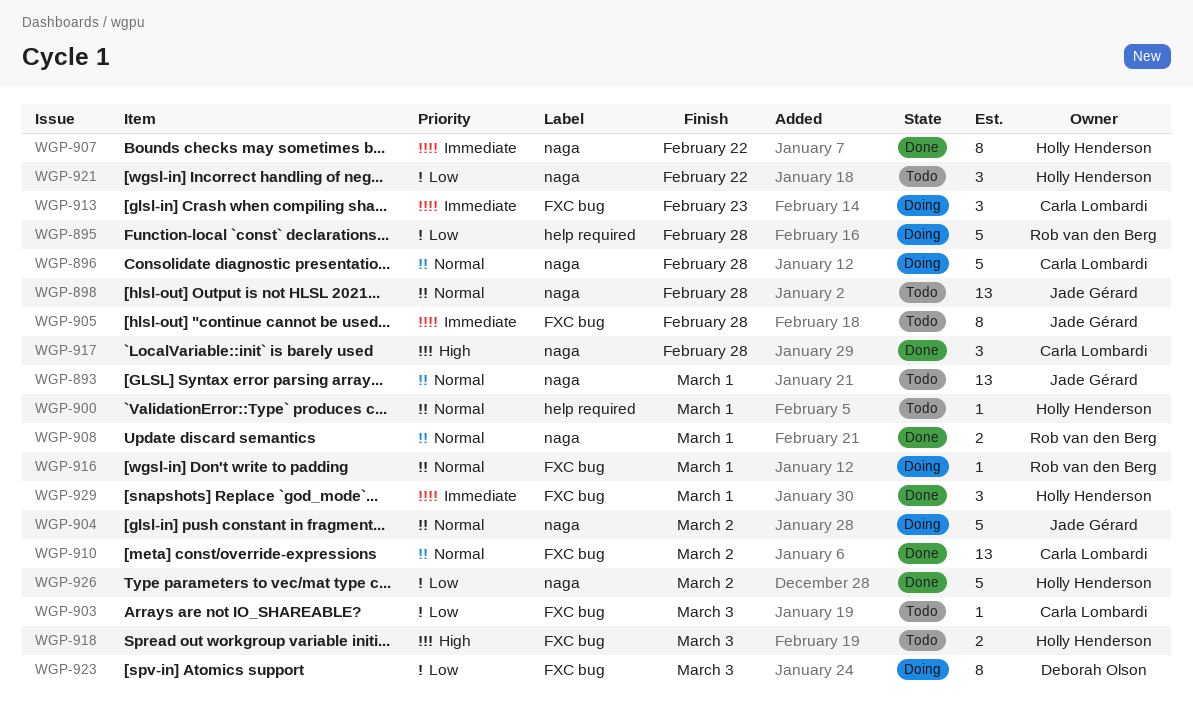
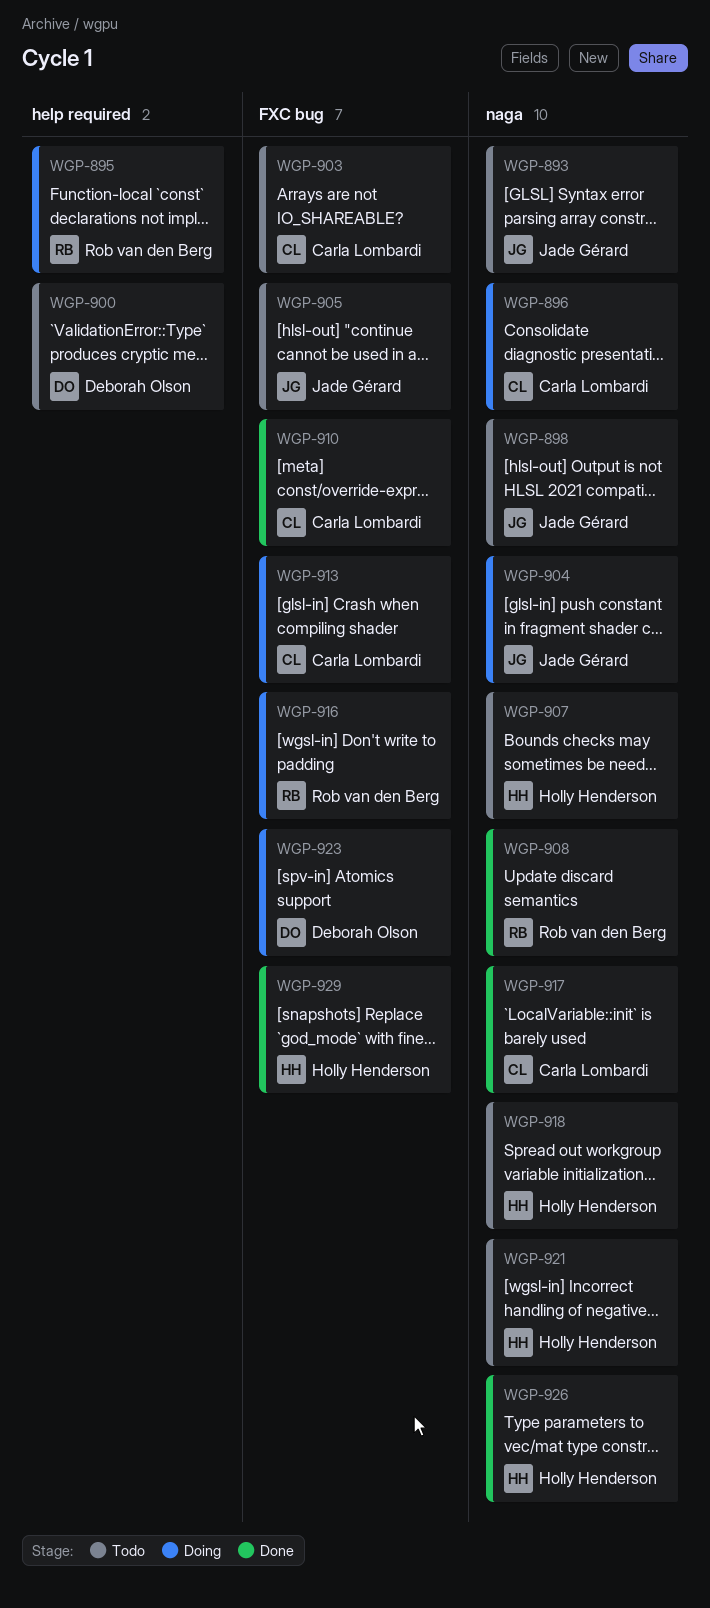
WGP-900, owner: Holly Henderson -> Deborah Olson
WGP-907, status: Done -> Todo
WGP-918, label: FXC bug -> naga

